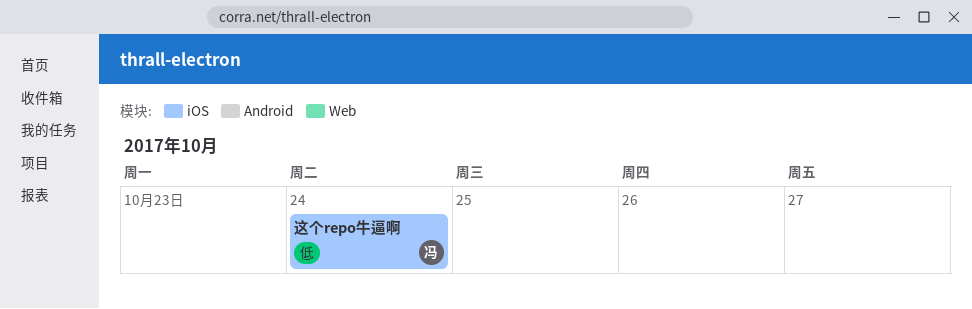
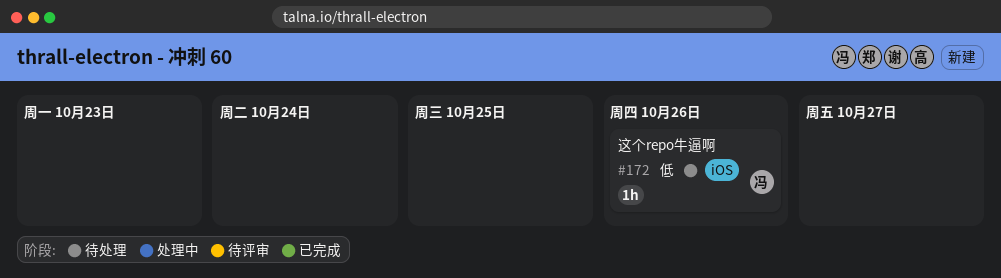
这个repo牛逼啊, due: Oct 24 -> Oct 26

